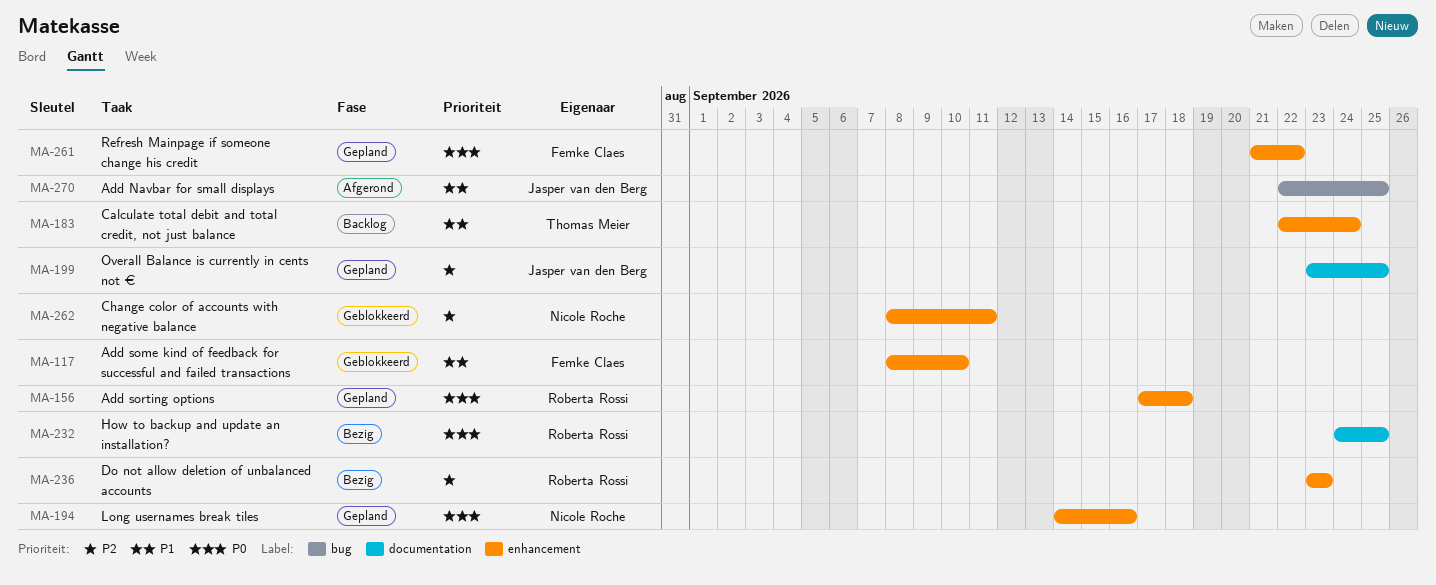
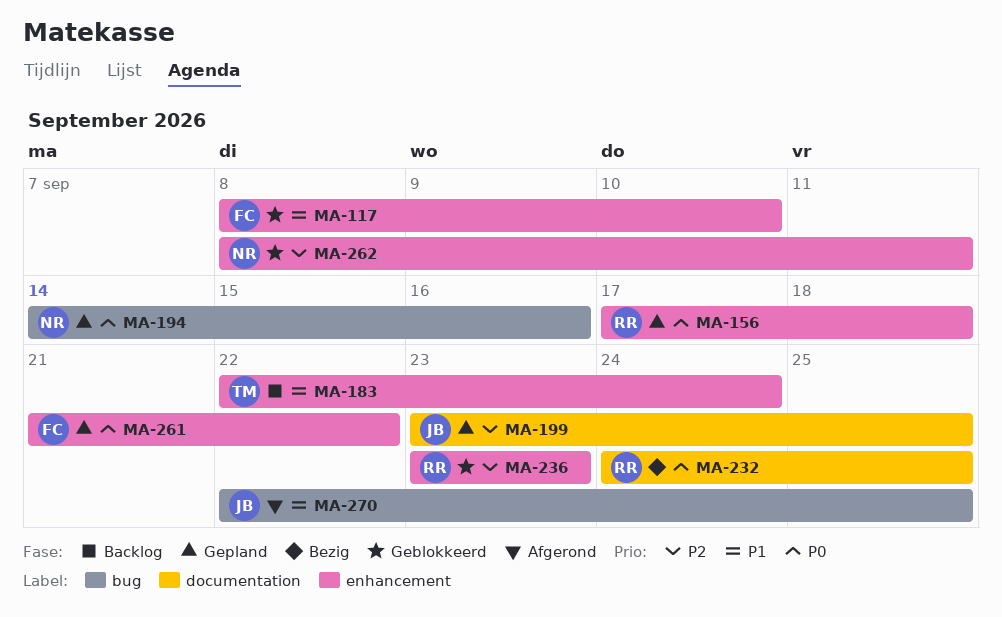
MA-194, label: enhancement -> bug
MA-236, status: Bezig -> Geblokkeerd

